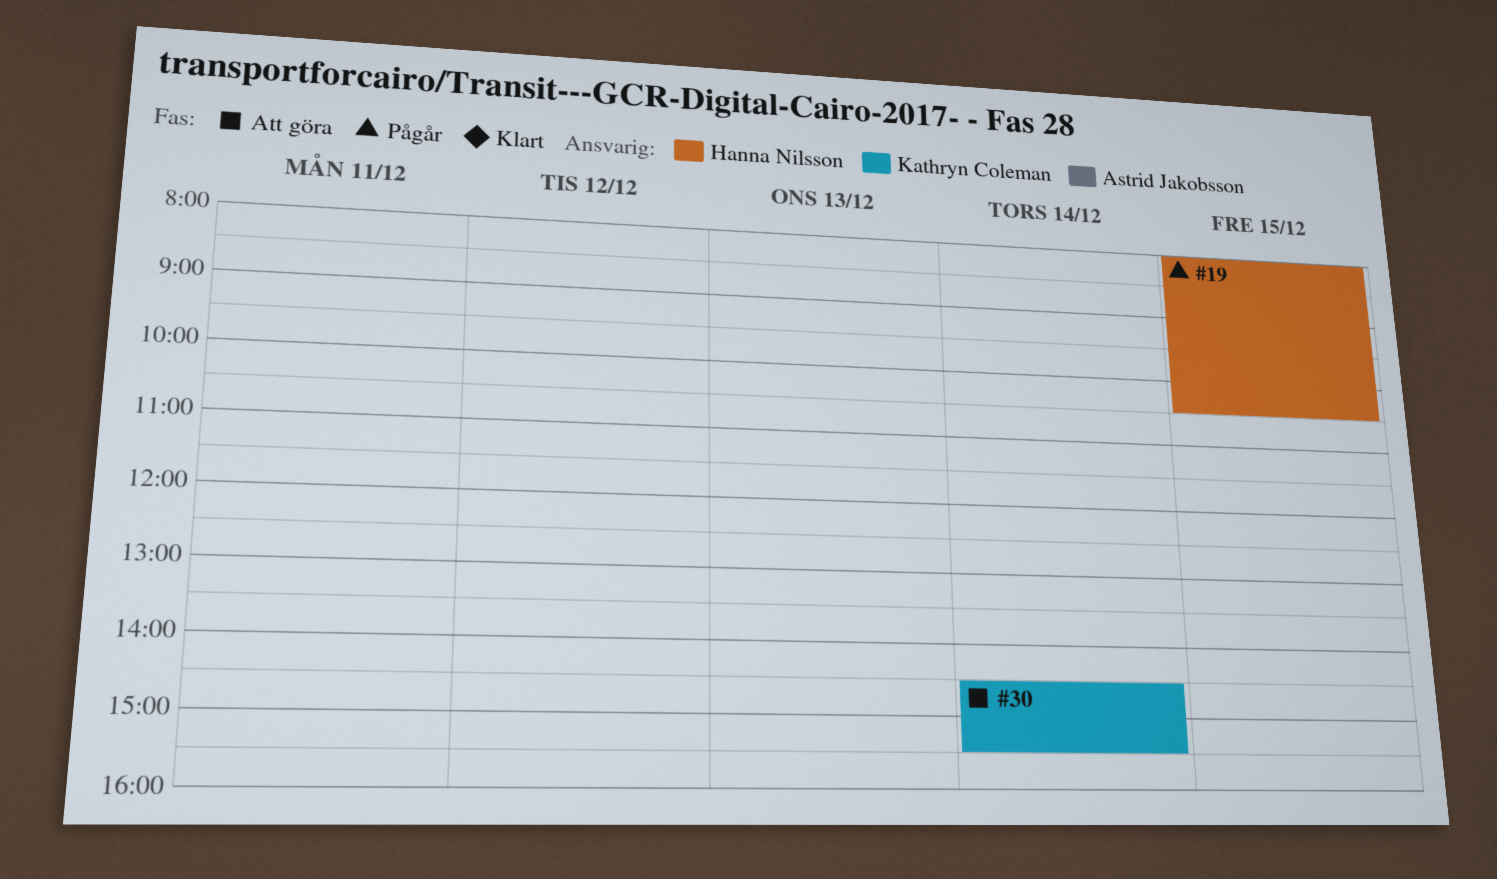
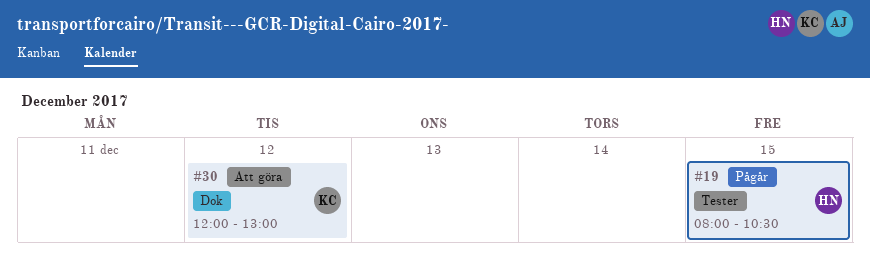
#30, day: Dec 14 -> Dec 12
#30, begins: 14:30 -> 12:00
#30, ends: 15:30 -> 13:00

